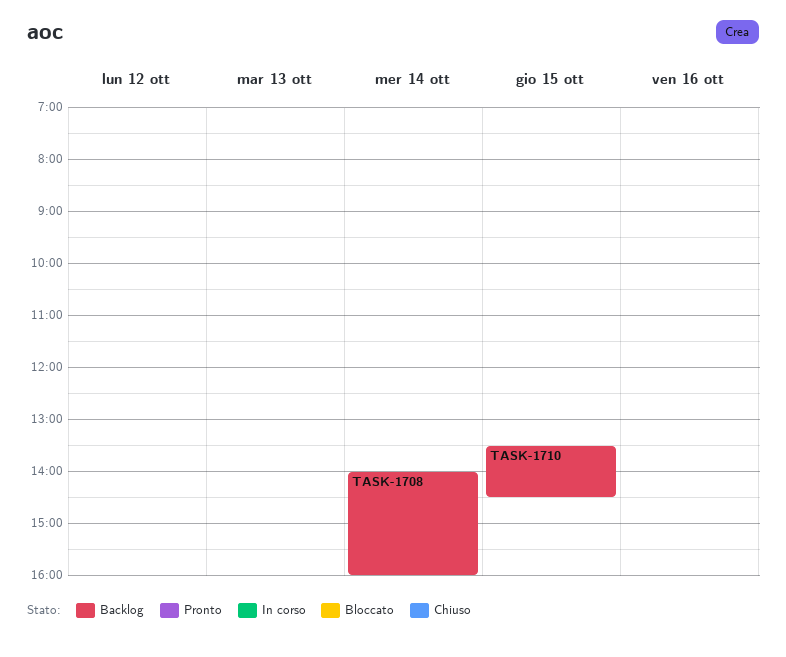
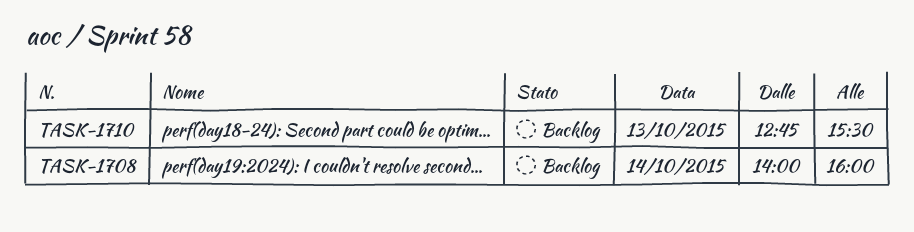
TASK-1710, day: Oct 15 -> Oct 13
TASK-1710, begins: 13:30 -> 12:45
TASK-1710, ends: 14:30 -> 15:30

